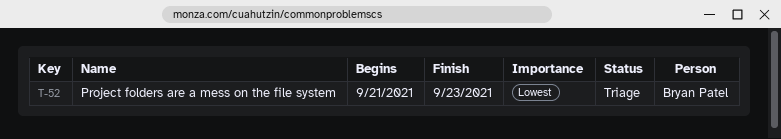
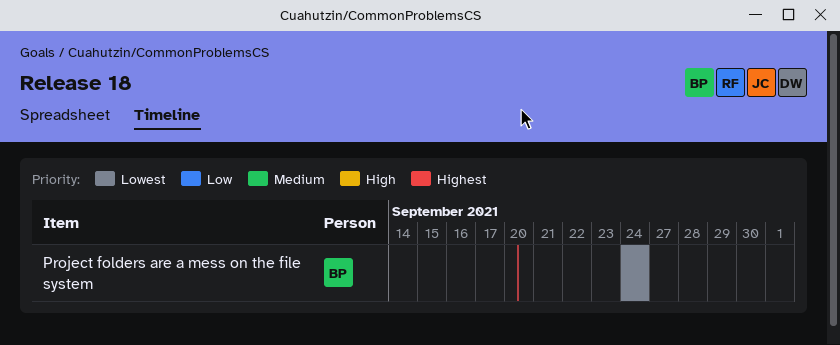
Project folders are a mess on the file system, start: Sep 21 -> Sep 24
Project folders are a mess on the file system, due: Sep 23 -> Sep 24

